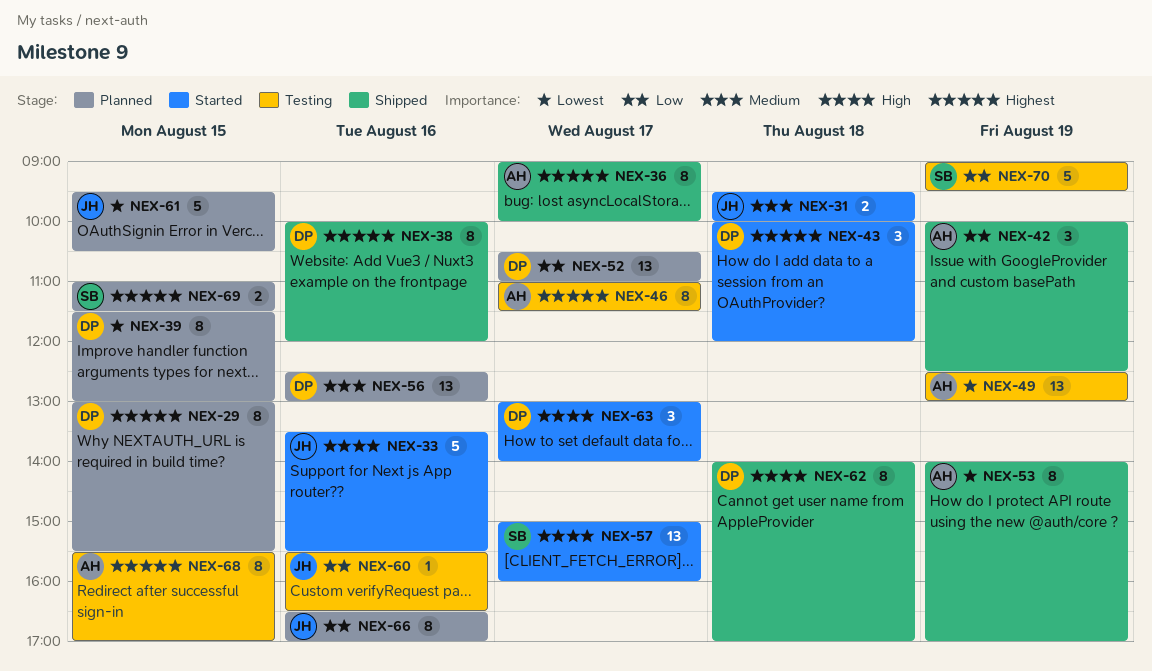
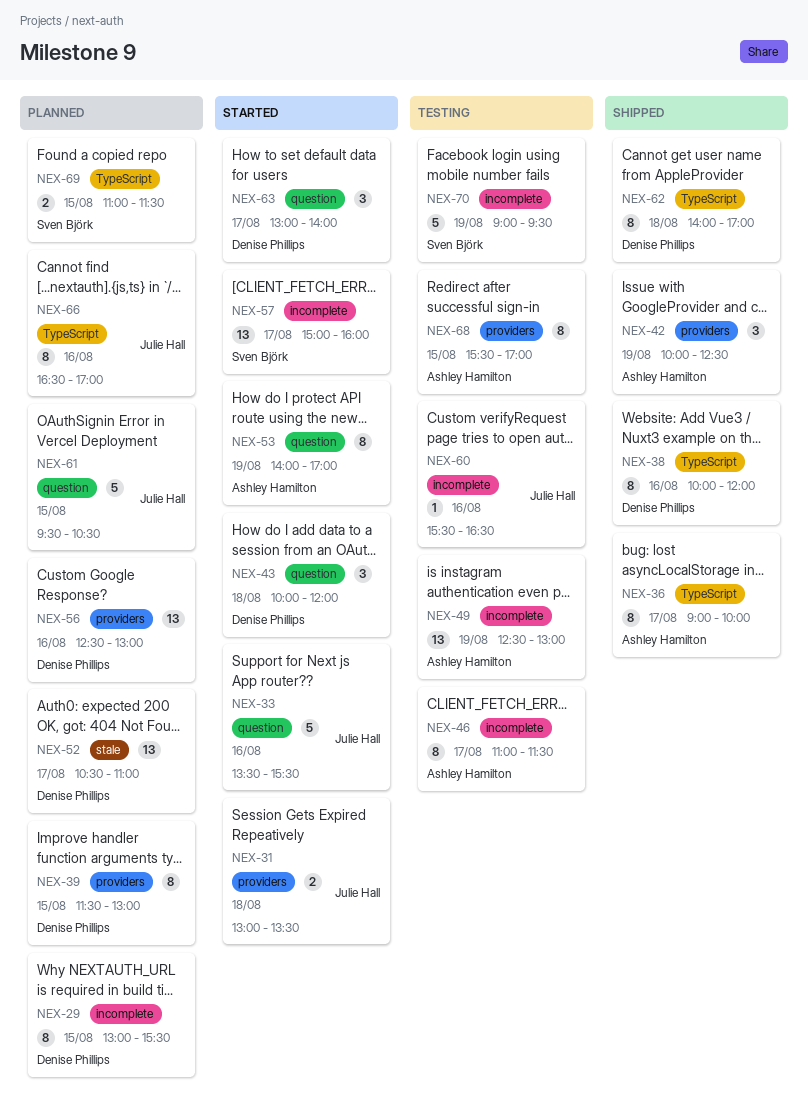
NEX-31, begins: 09:30 -> 13:00
NEX-31, ends: 10:00 -> 13:30
NEX-53, status: Shipped -> Started

